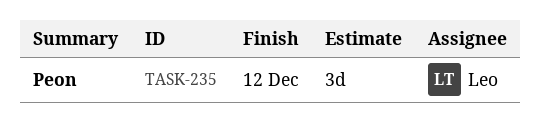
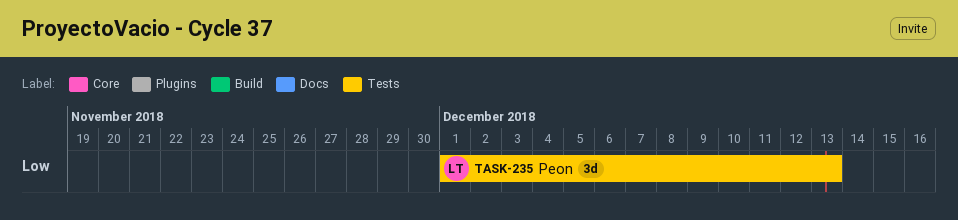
TASK-235, due: Dec 12 -> Dec 13

